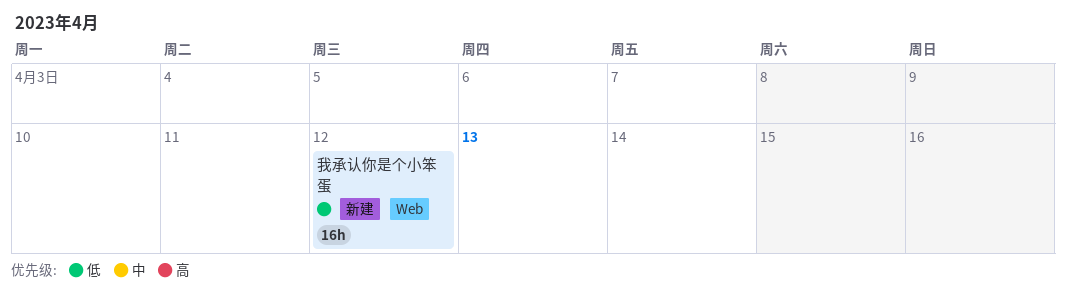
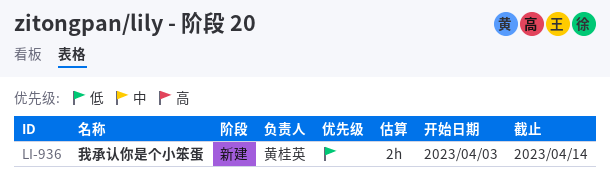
我承认你是个小笨蛋, estimate: 16h -> 2h
我承认你是个小笨蛋, due: Apr 12 -> Apr 14

